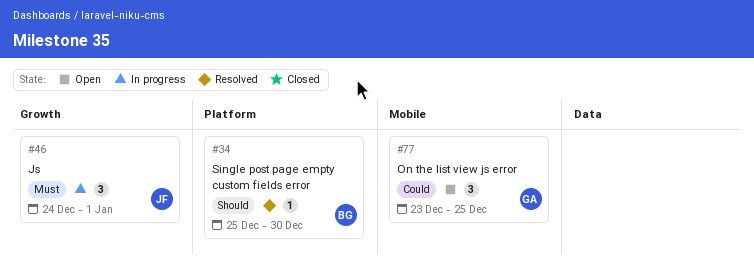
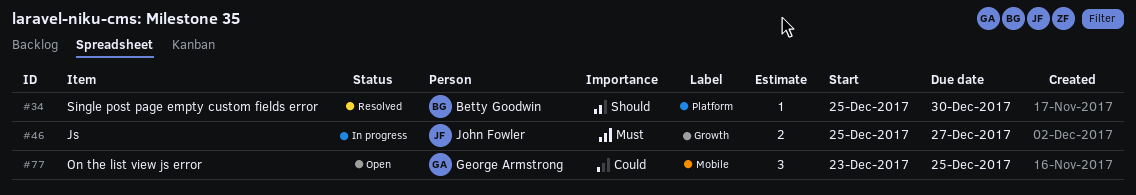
#46, estimate: 3 -> 2
#46, start: Dec 24 -> Dec 25
#46, due: Jan 1 -> Dec 27

